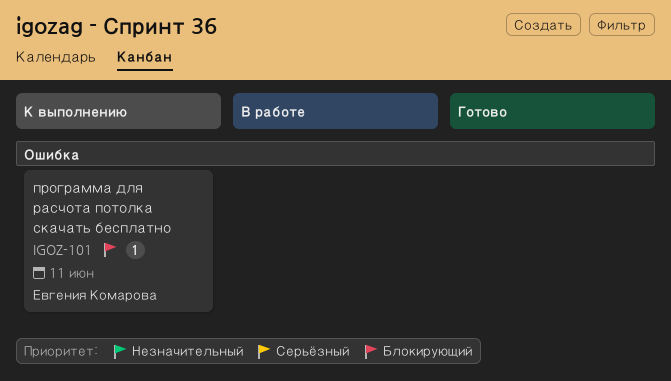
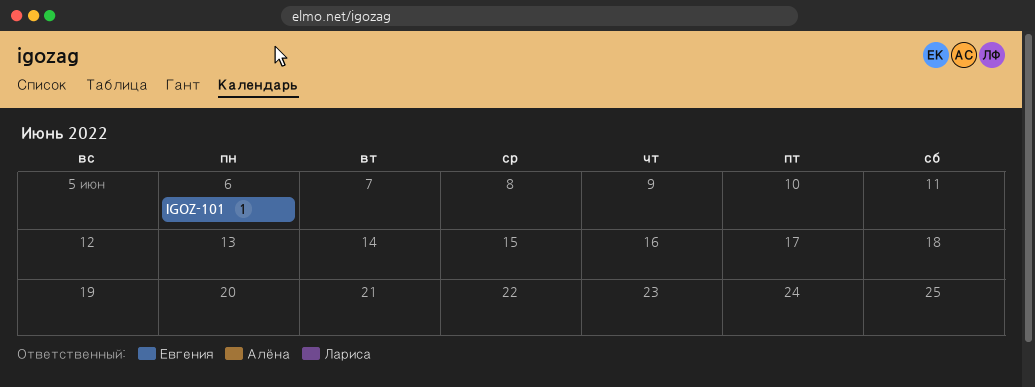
IGOZ-101, due: Jun 11 -> Jun 6

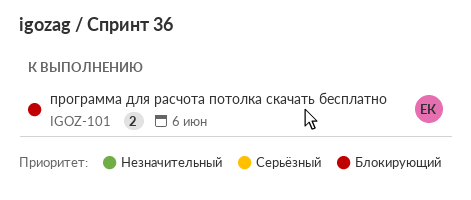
IGOZ-101, estimate: 1 -> 2

